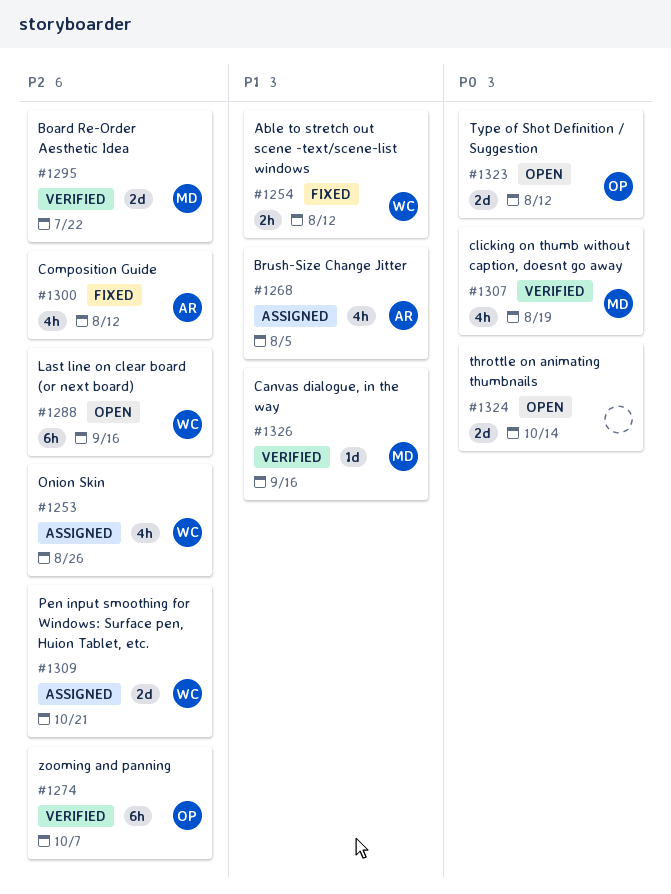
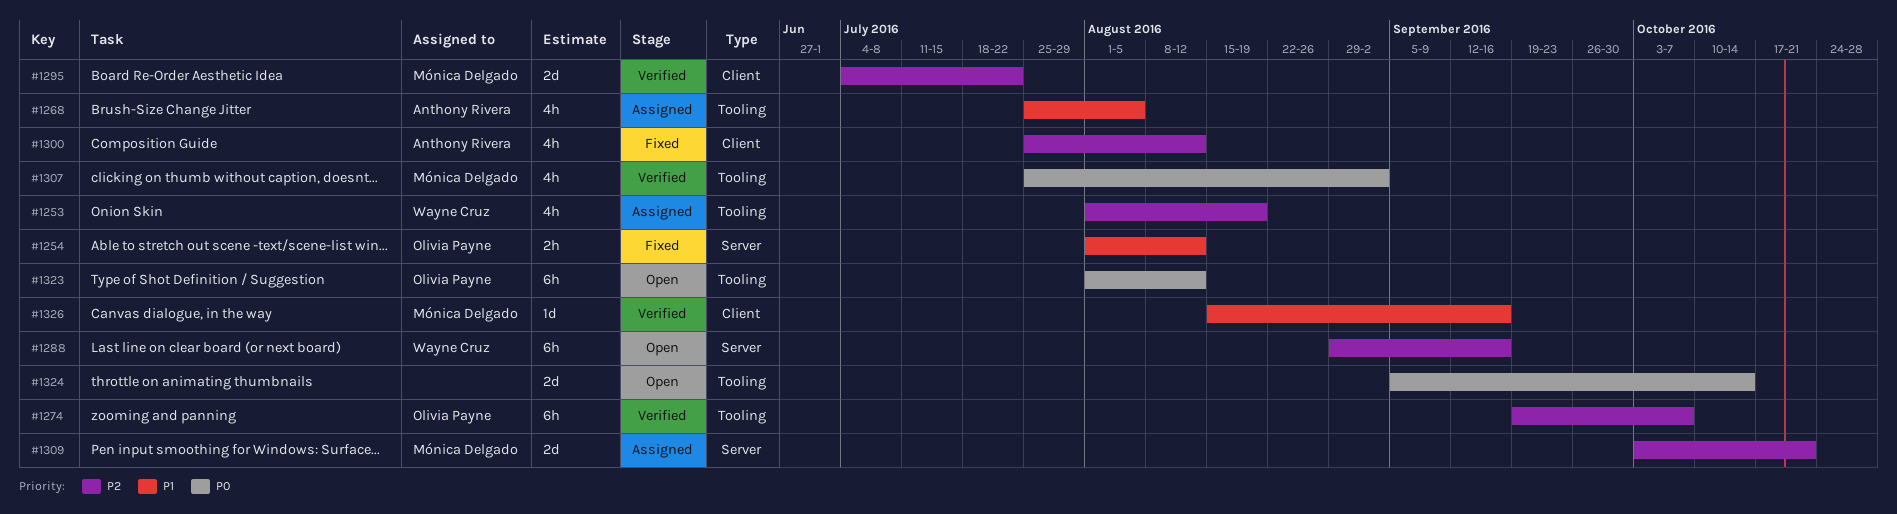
#1253, due: Aug 26 -> Aug 19
#1254, owner: Wayne Cruz -> Olivia Payne
#1307, due: Aug 19 -> Sep 2
#1309, owner: Wayne Cruz -> Mónica Delgado
#1323, estimate: 2d -> 6h

